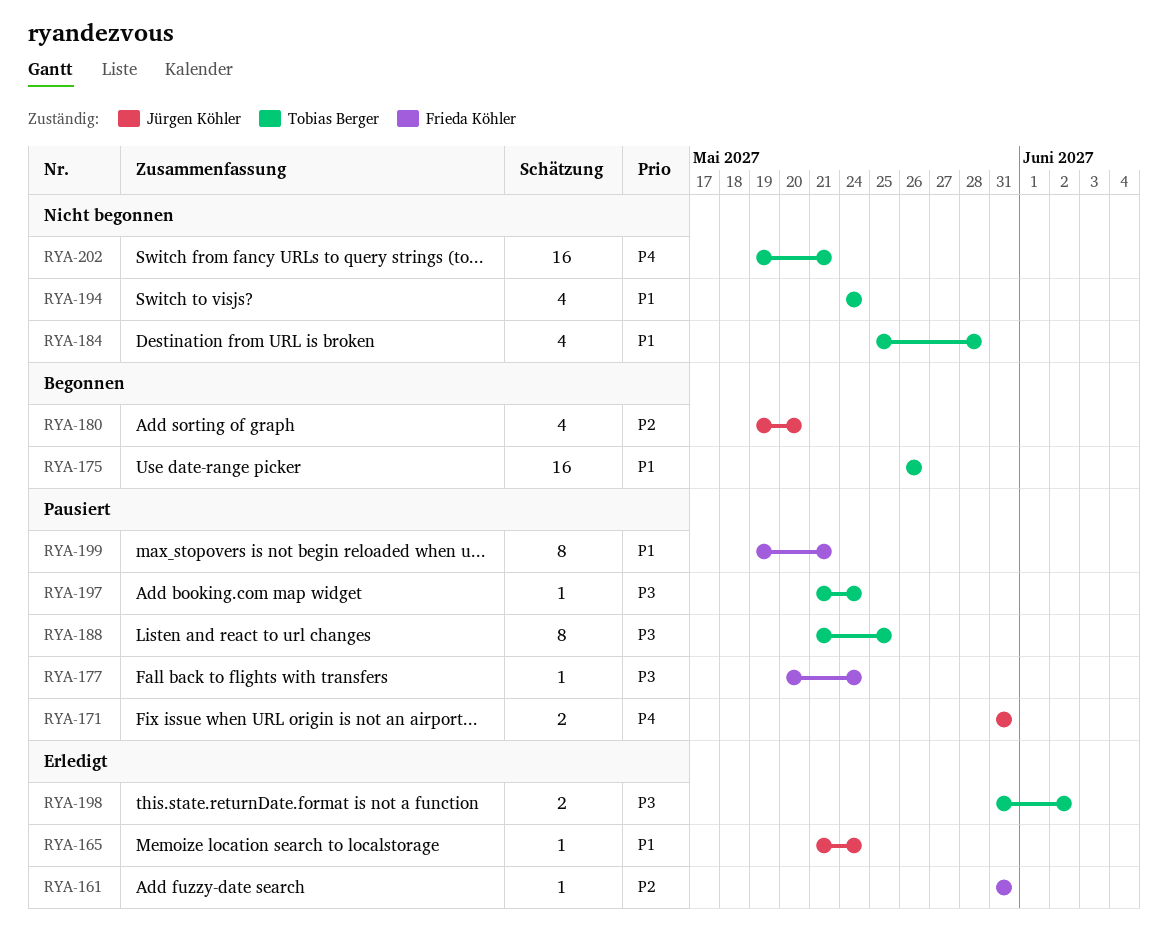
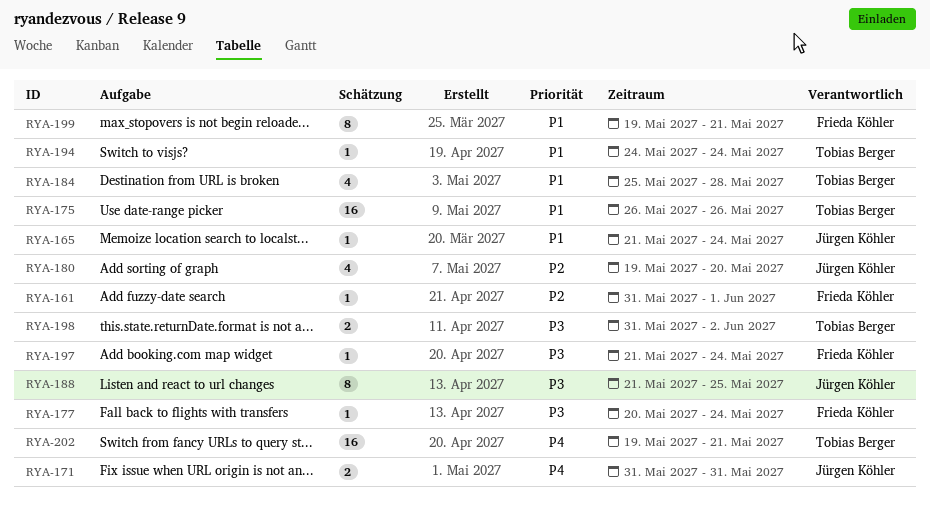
RYA-161, due: May 31 -> Jun 1
RYA-188, owner: Tobias Berger -> Jürgen Köhler
RYA-194, estimate: 4 -> 1
RYA-197, owner: Tobias Berger -> Frieda Köhler

